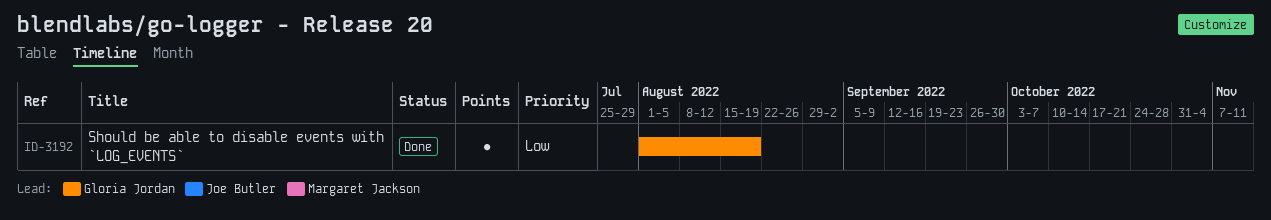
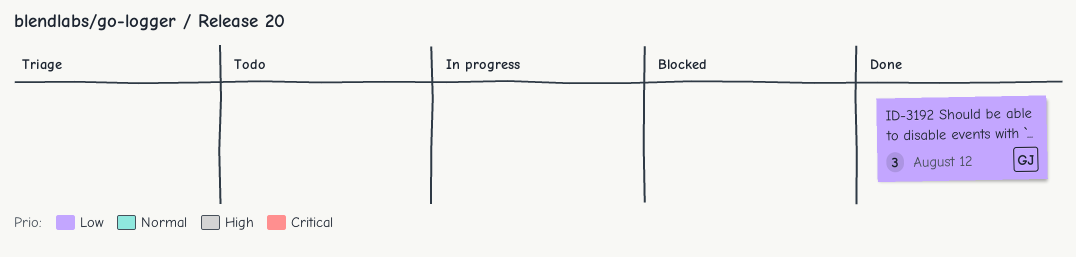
ID-3192, estimate: 1 -> 3
ID-3192, due: Aug 19 -> Aug 12

